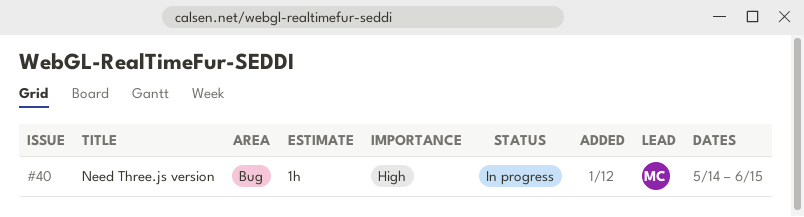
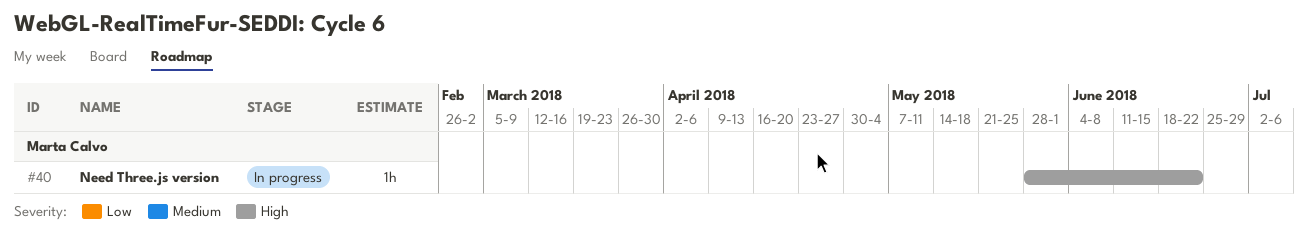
#40, start: May 14 -> May 28
#40, due: Jun 15 -> Jun 22

